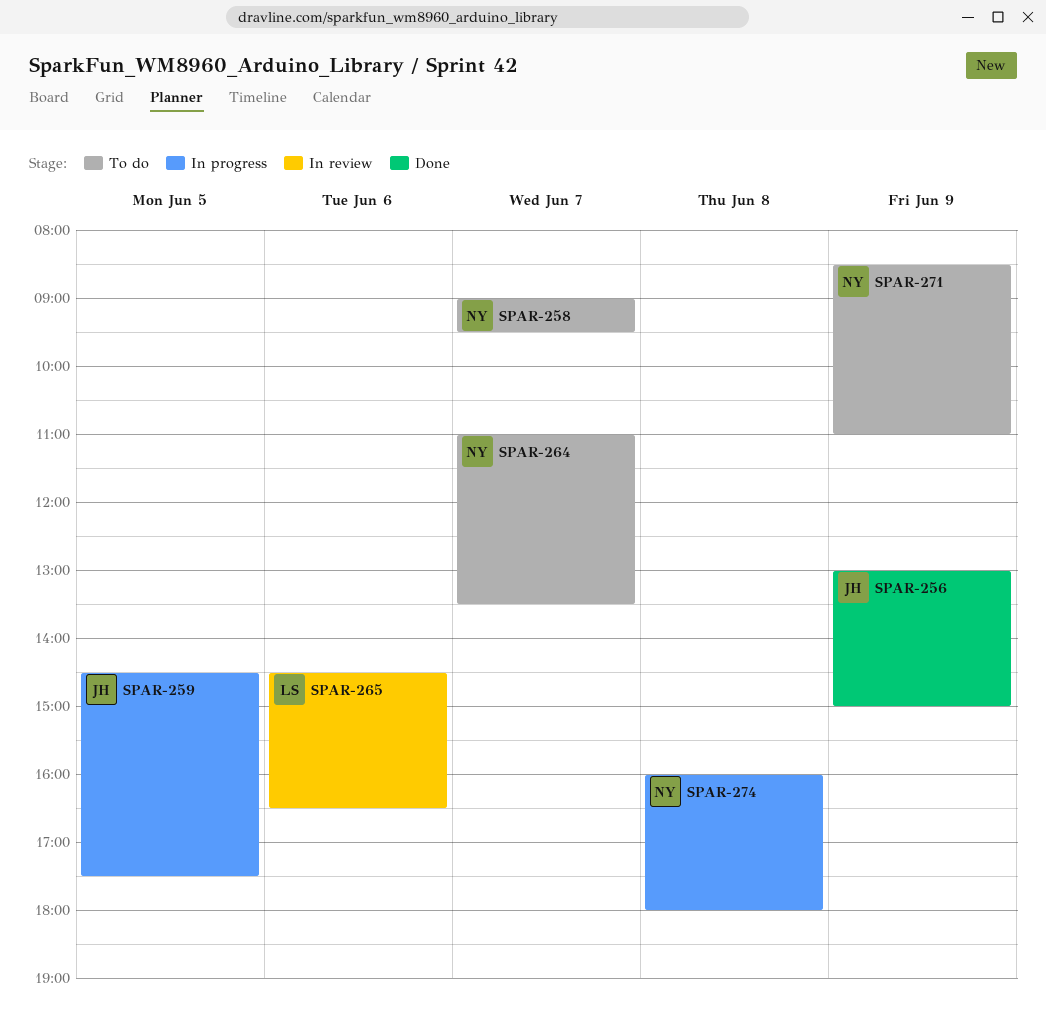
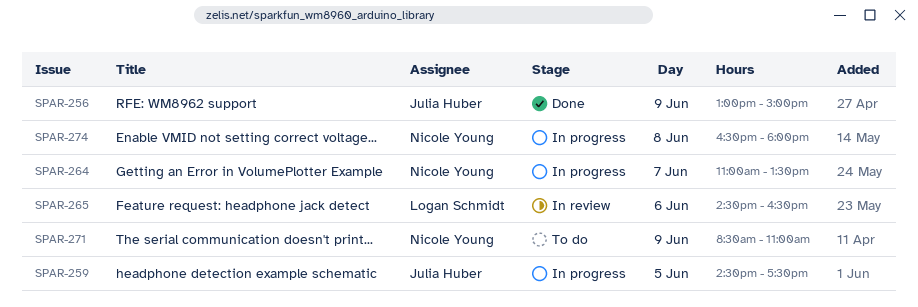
SPAR-258: present -> none
SPAR-264, status: To do -> In progress
SPAR-274, begins: 16:00 -> 16:30

